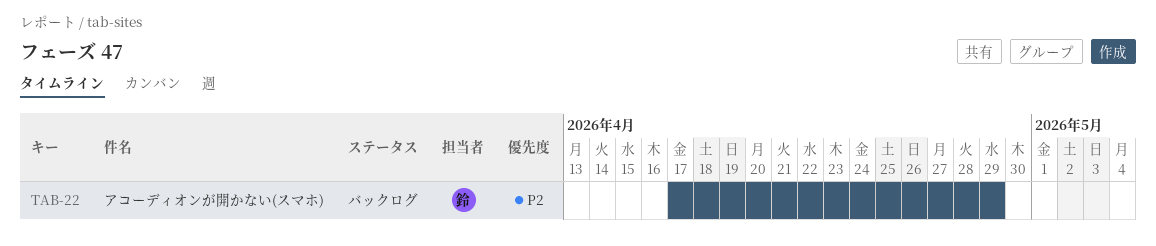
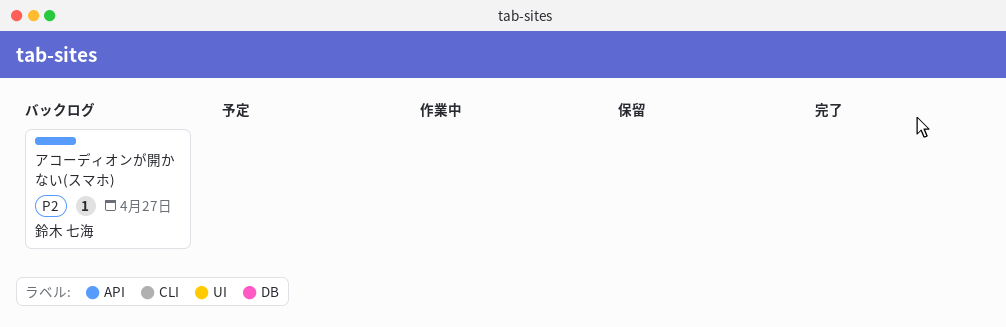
アコーディオンが開かない(スマホ), due: Apr 29 -> Apr 27

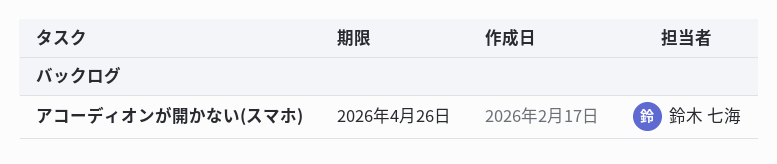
アコーディオンが開かない(スマホ), due: Apr 27 -> Apr 26

